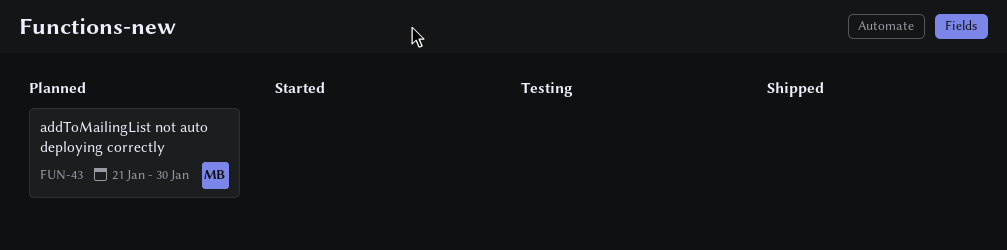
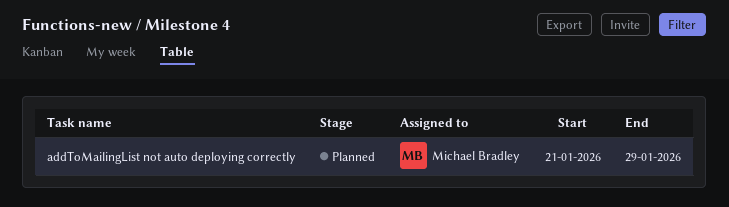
addToMailingList not auto deploying correctly, due: Jan 30 -> Jan 29

